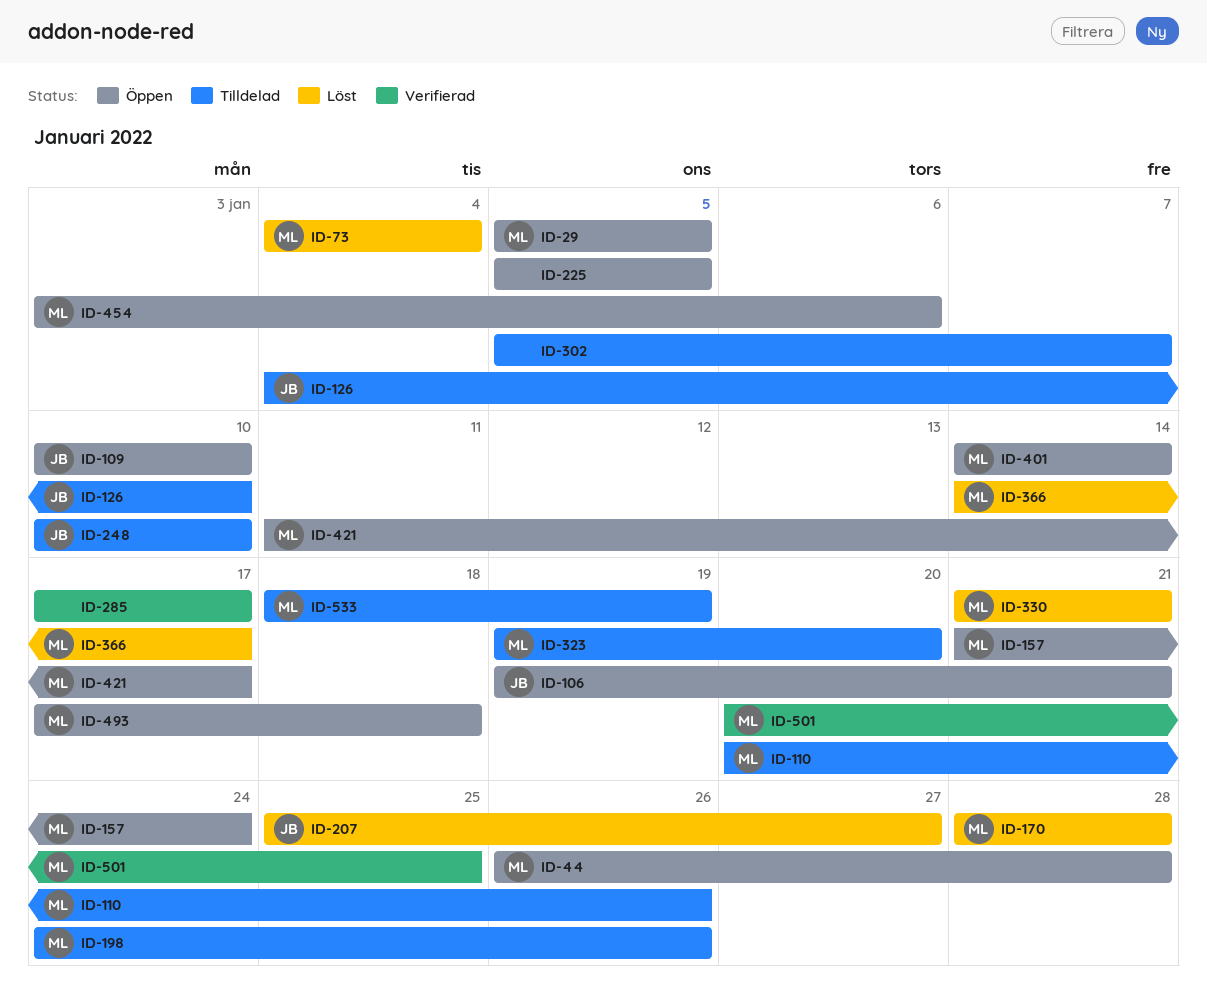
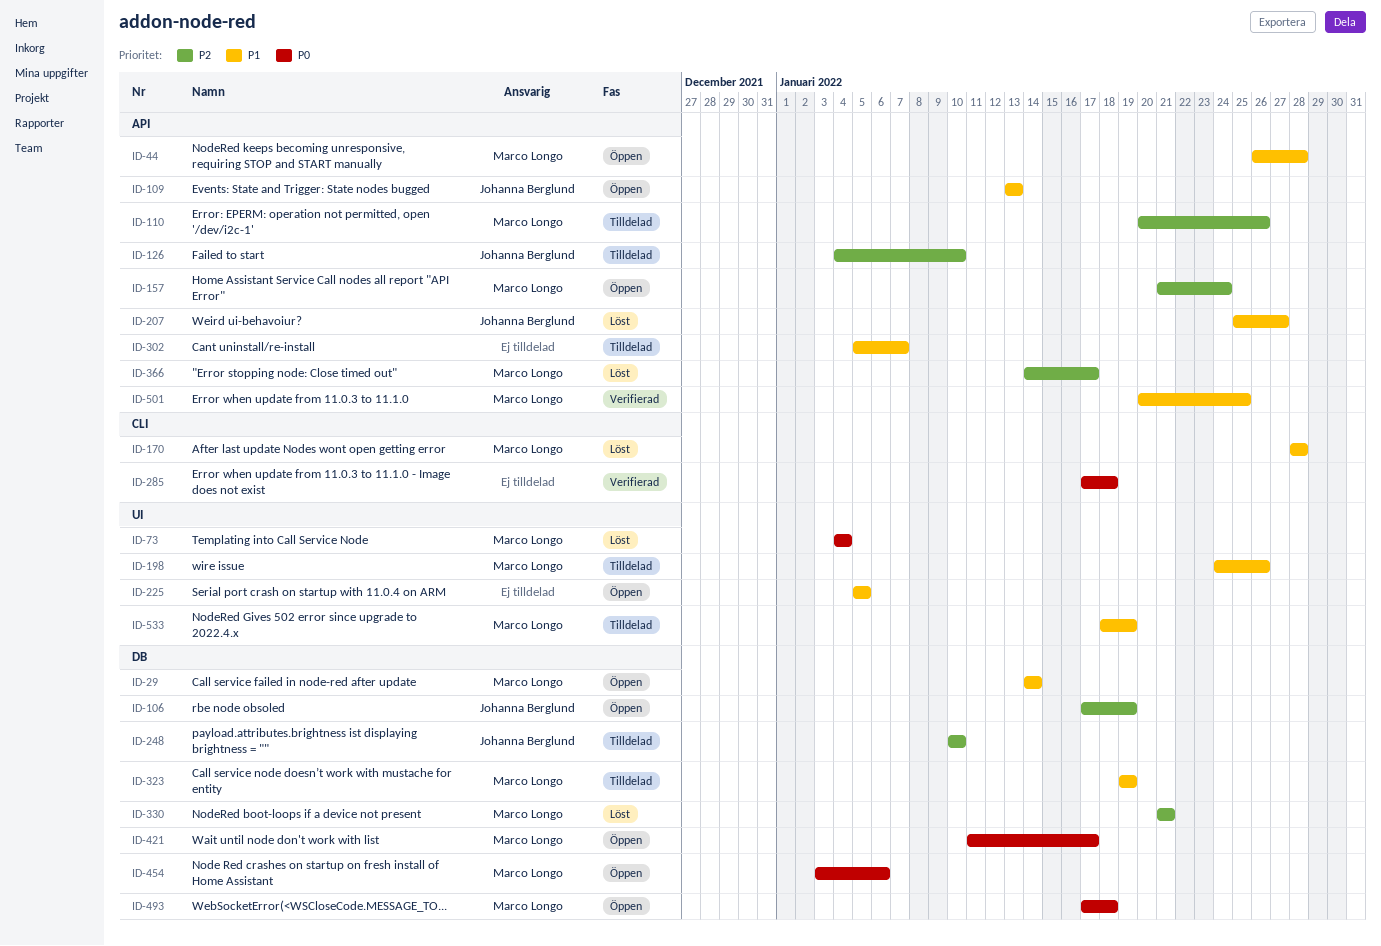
ID-29, start: Jan 5 -> Jan 14
ID-29, due: Jan 5 -> Jan 14
ID-106, start: Jan 19 -> Jan 17
ID-106, due: Jan 21 -> Jan 19
ID-109, start: Jan 10 -> Jan 13
ID-109, due: Jan 10 -> Jan 13
ID-285, due: Jan 17 -> Jan 18
ID-323, due: Jan 20 -> Jan 19
ID-401: present -> none

